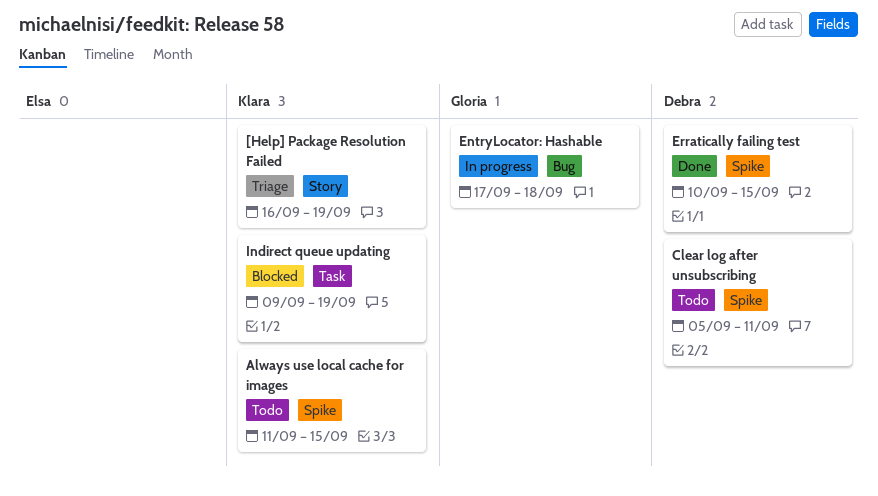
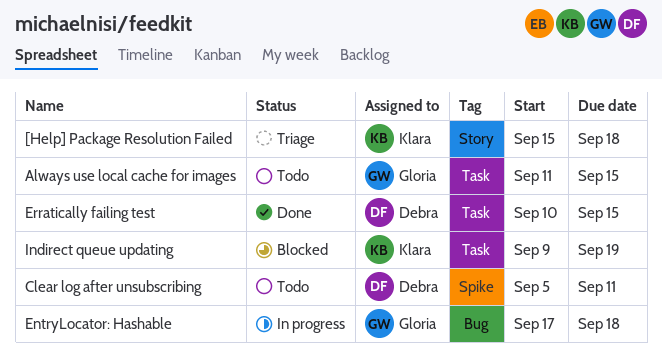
[Help] Package Resolution Failed, start: Sep 16 -> Sep 15
[Help] Package Resolution Failed, due: Sep 19 -> Sep 18
Always use local cache for images, owner: Klara -> Gloria
Always use local cache for images, label: Spike -> Task
Erratically failing test, label: Spike -> Task

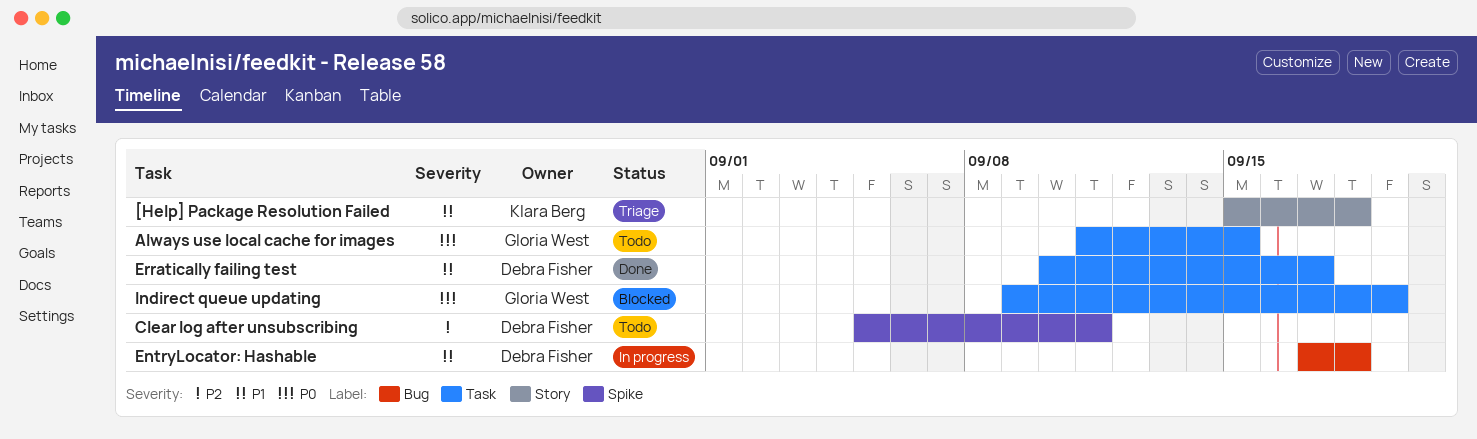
EntryLocator: Hashable, owner: Gloria West -> Debra Fisher
Erratically failing test, due: Sep 15 -> Sep 17
Indirect queue updating, owner: Klara Berg -> Gloria West

